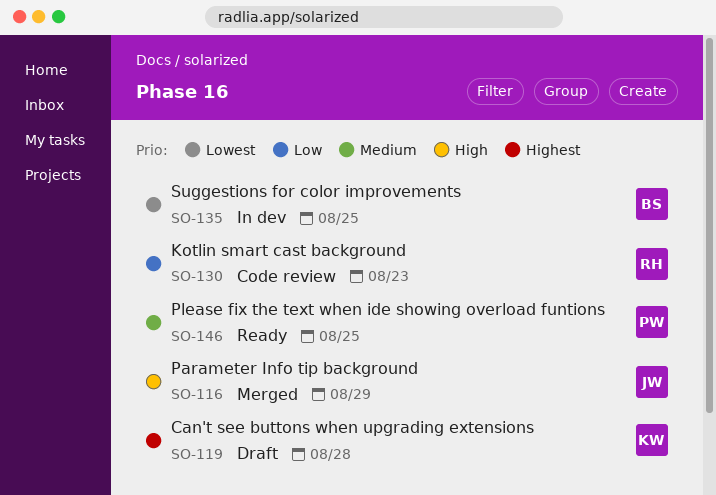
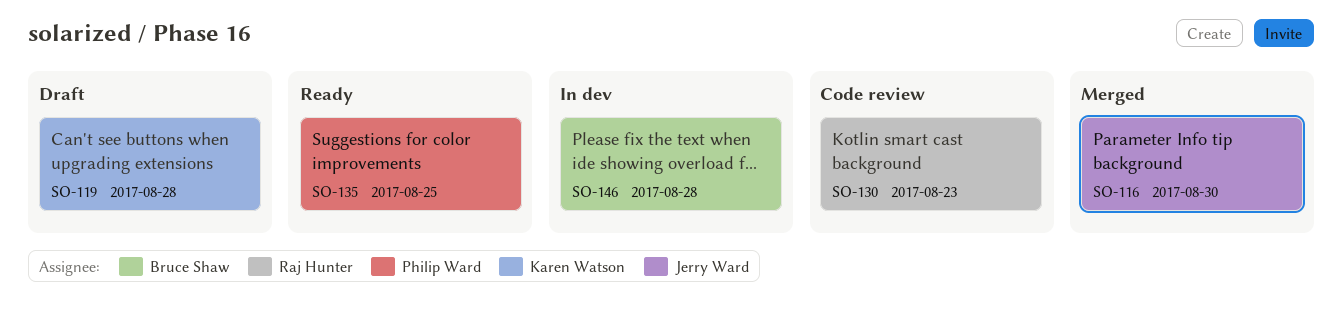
SO-116, due: Aug 29 -> Aug 30
SO-135, status: In dev -> Ready
SO-135, owner: Bruce Shaw -> Philip Ward
SO-146, status: Ready -> In dev
SO-146, owner: Philip Ward -> Bruce Shaw
SO-146, due: Aug 25 -> Aug 28

